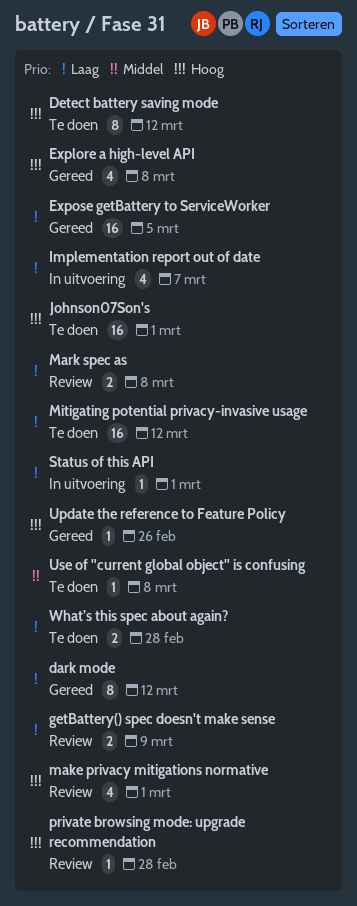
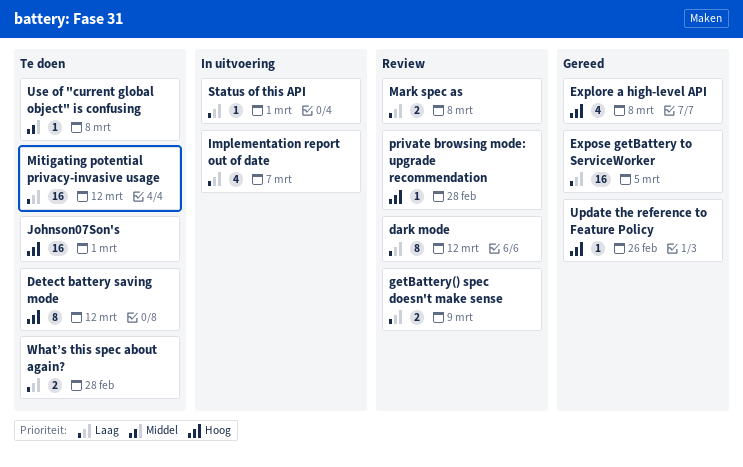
dark mode, status: Gereed -> Review
make privacy mitigations normative: present -> none

